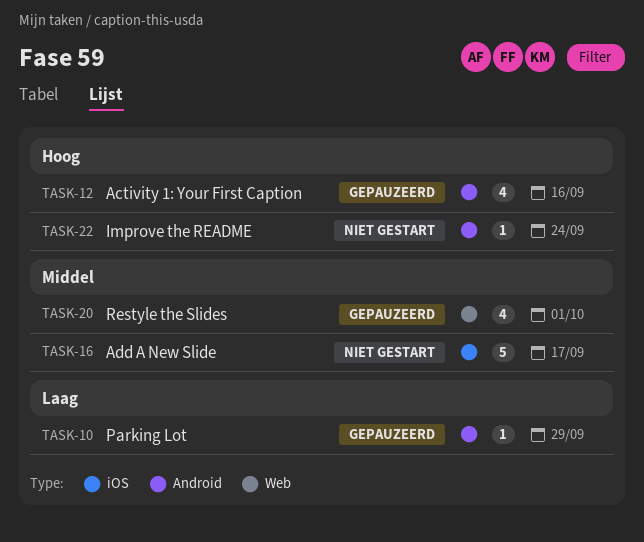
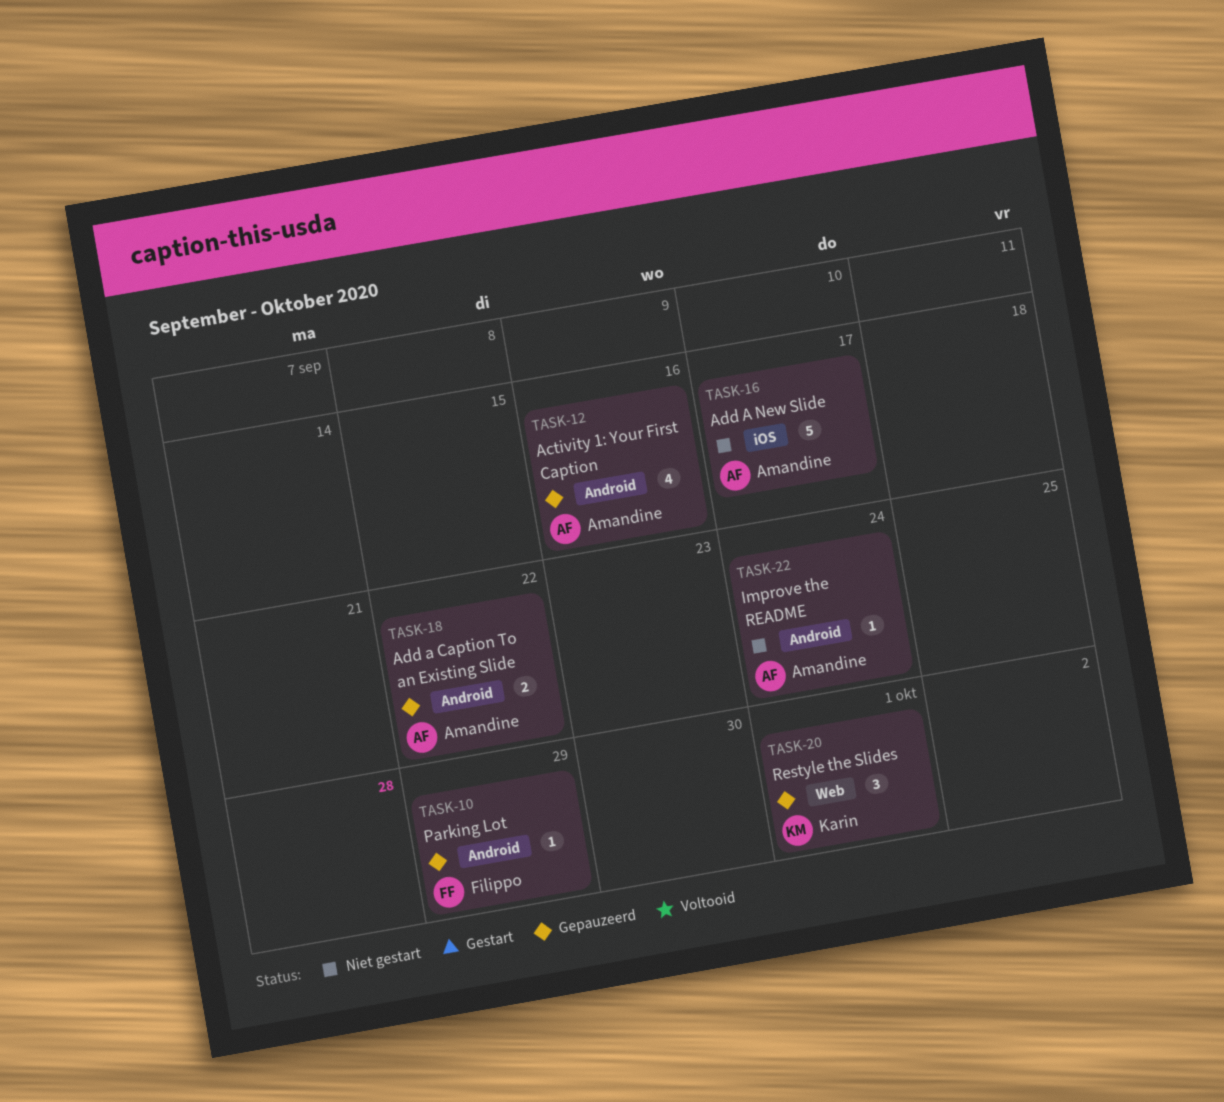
TASK-18: none -> present
TASK-20, estimate: 4 -> 3

